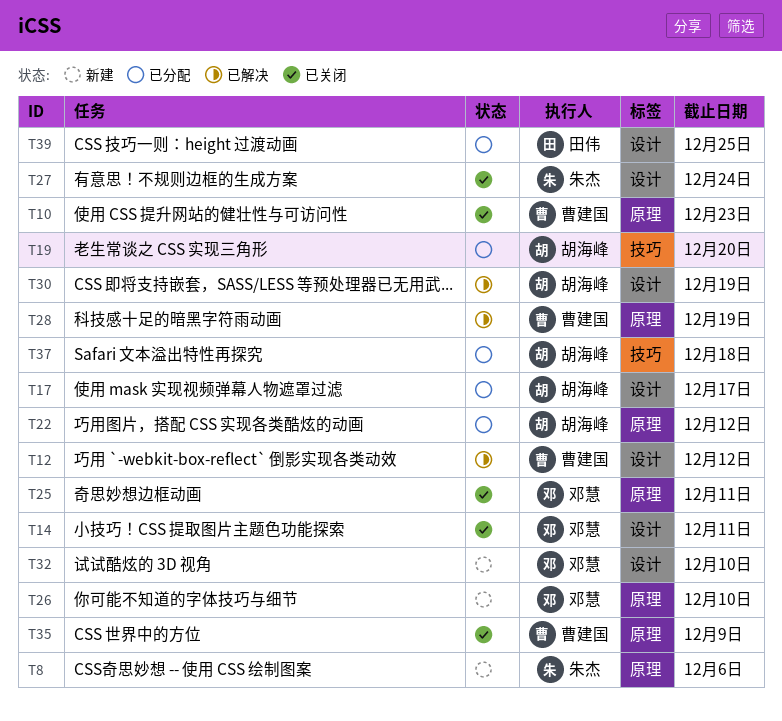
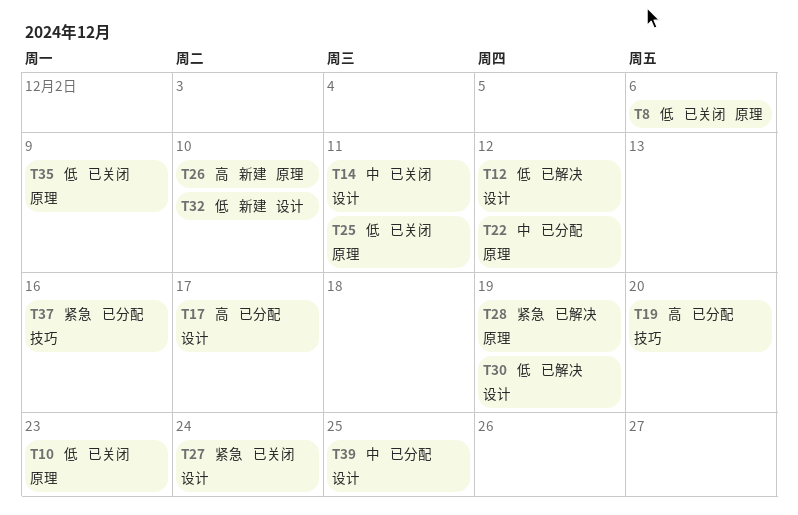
T8, status: 新建 -> 已关闭
T37, due: Dec 18 -> Dec 16

